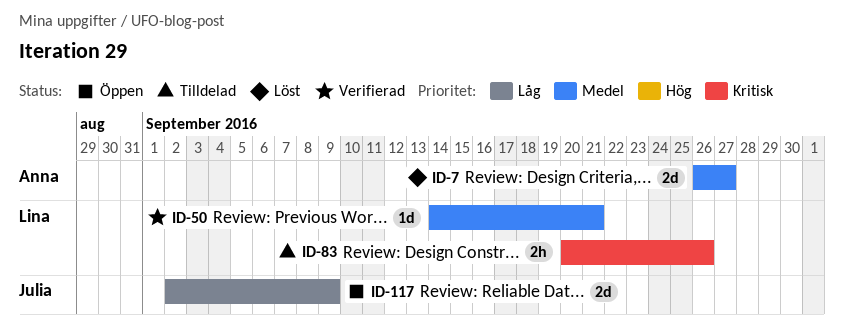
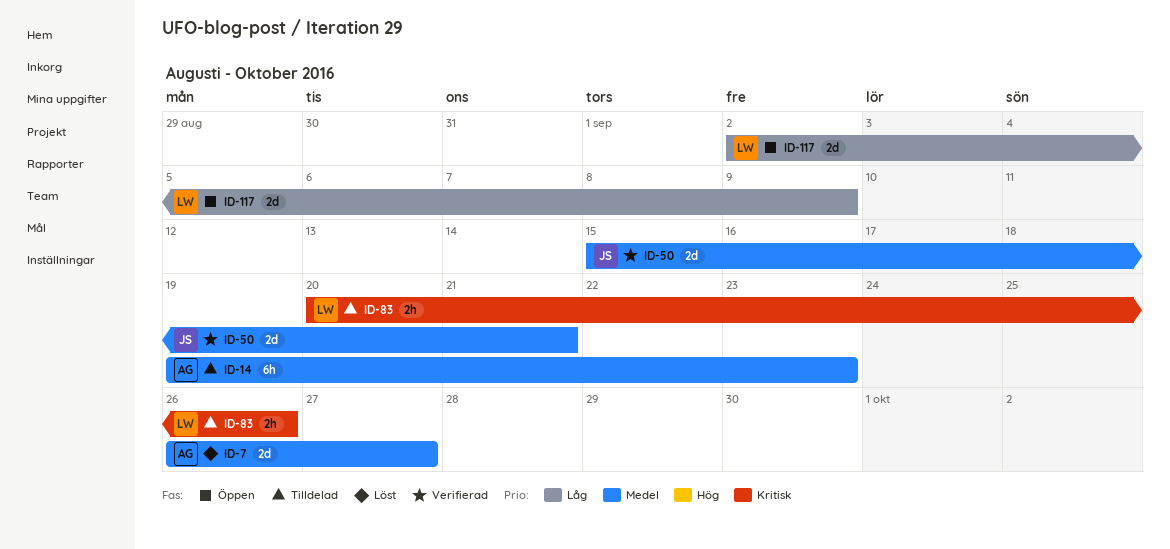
ID-14: none -> present
ID-50, owner: Lina -> Julia
ID-50, estimate: 1d -> 2d
ID-50, start: Sep 14 -> Sep 15
ID-117, owner: Julia -> Lina

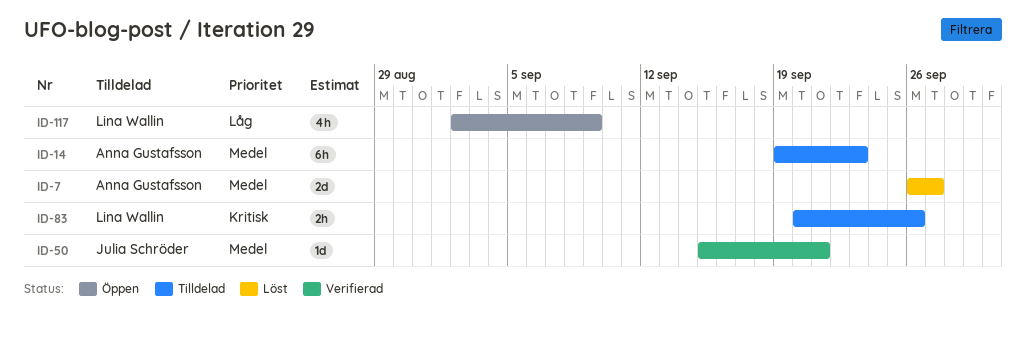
ID-50, estimate: 2d -> 1d
ID-117, estimate: 2d -> 4h

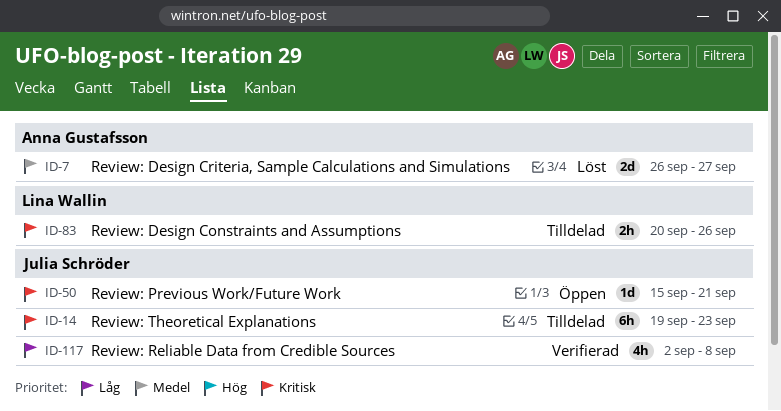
ID-14, owner: Anna Gustafsson -> Julia Schröder
ID-14, priority: Medel -> Kritisk
ID-50, status: Verifierad -> Öppen
ID-50, priority: Medel -> Kritisk
ID-117, status: Öppen -> Verifierad
ID-117, owner: Lina Wallin -> Julia Schröder
ID-117, due: Sep 9 -> Sep 8

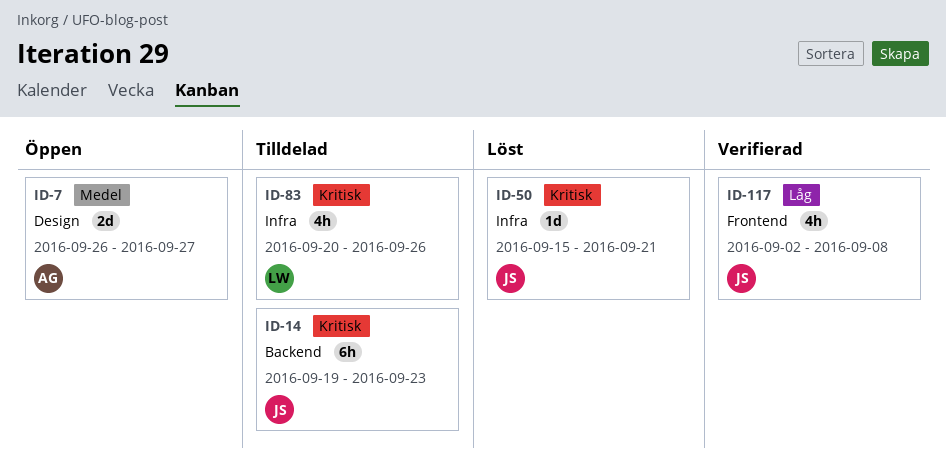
ID-7, status: Löst -> Öppen
ID-50, status: Öppen -> Löst
ID-83, estimate: 2h -> 4h

